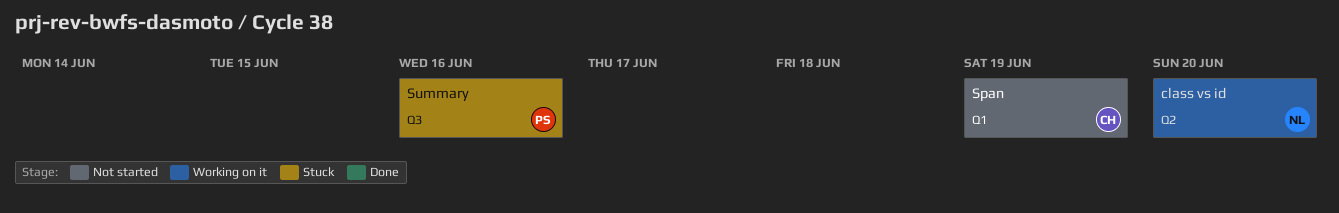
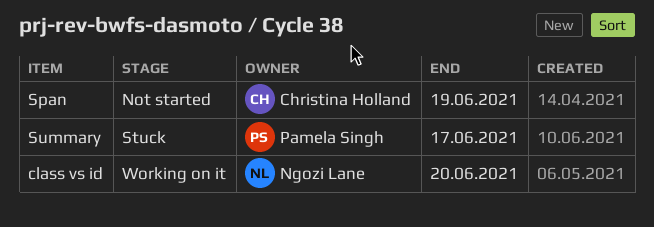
Summary, due: Jun 16 -> Jun 17

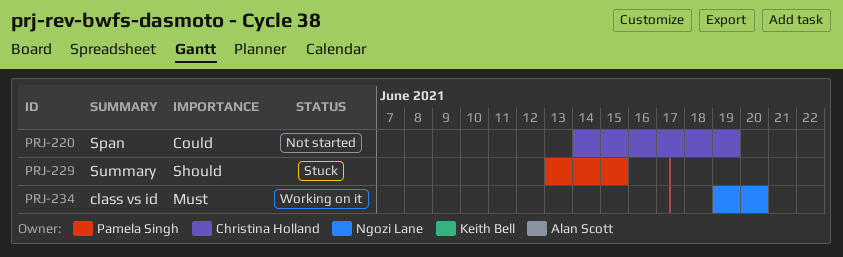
Summary, due: Jun 17 -> Jun 15

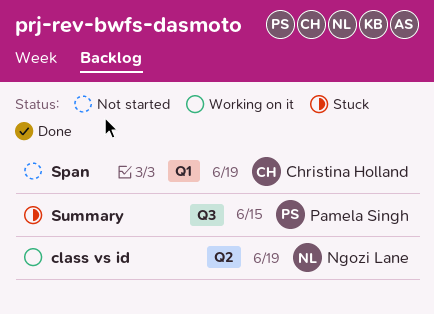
class vs id, due: Jun 20 -> Jun 19

